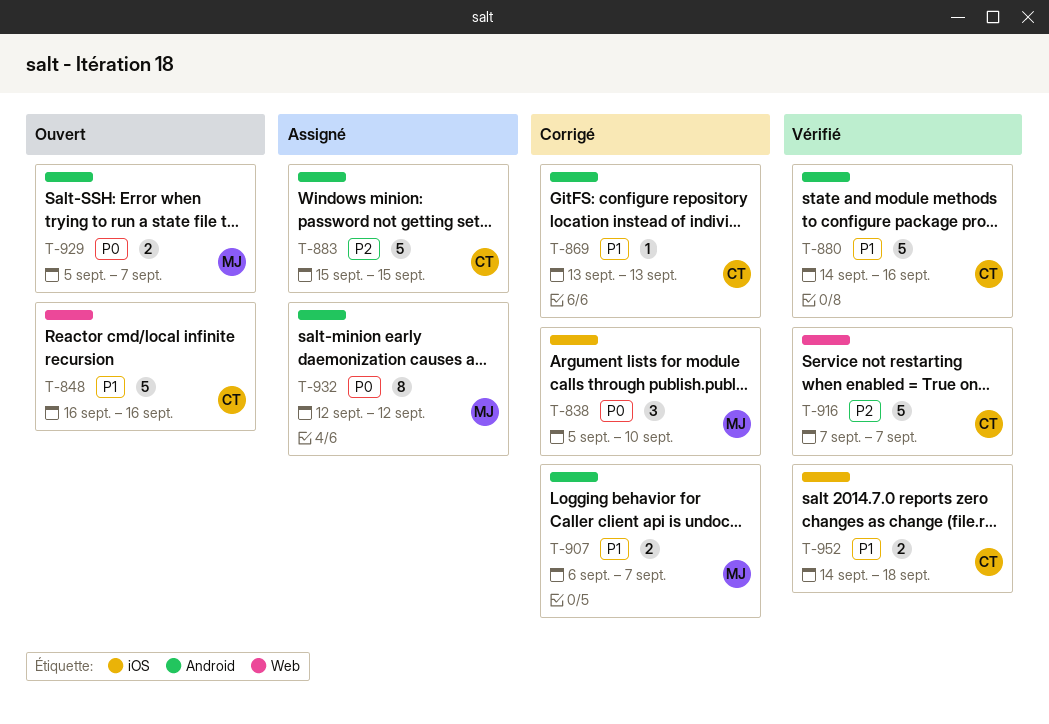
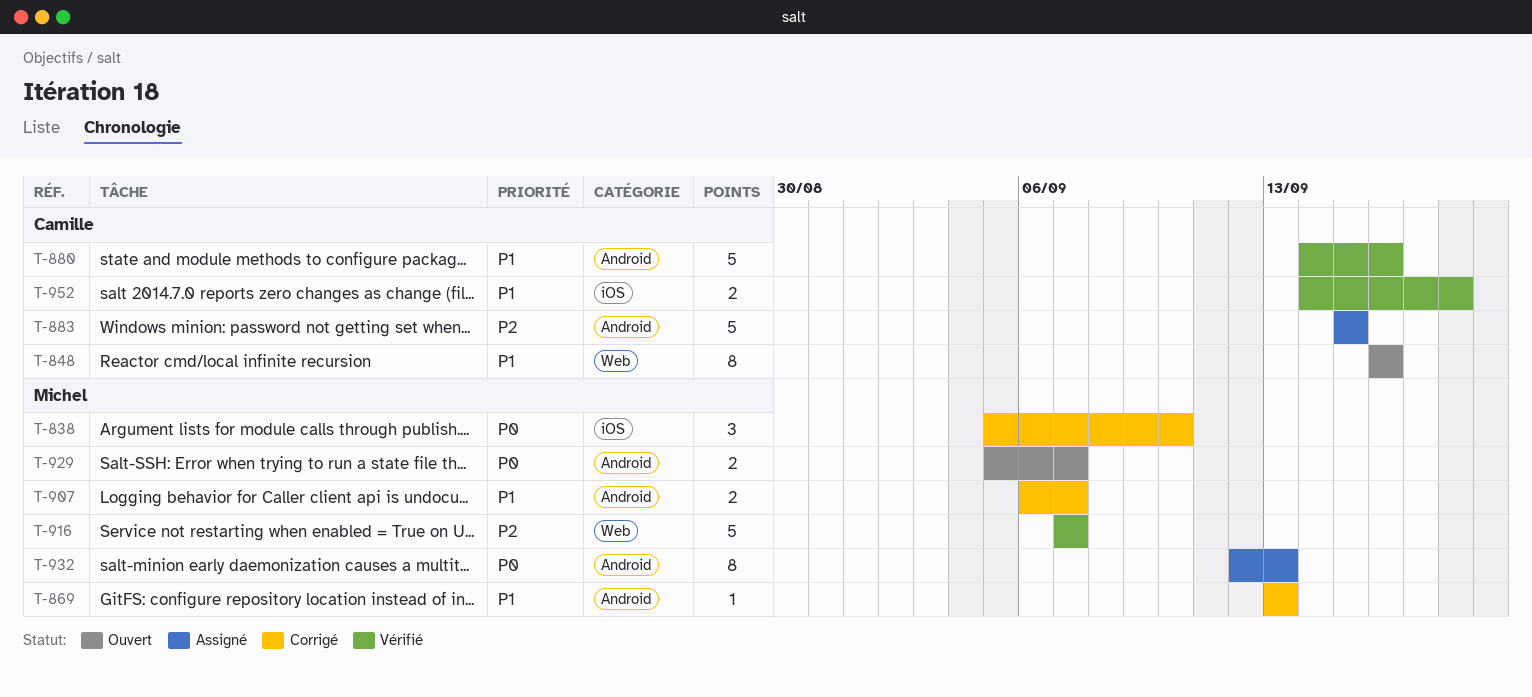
T-848, estimate: 5 -> 8
T-869, owner: Camille -> Michel
T-916, owner: Camille -> Michel
T-932, due: Sep 12 -> Sep 13

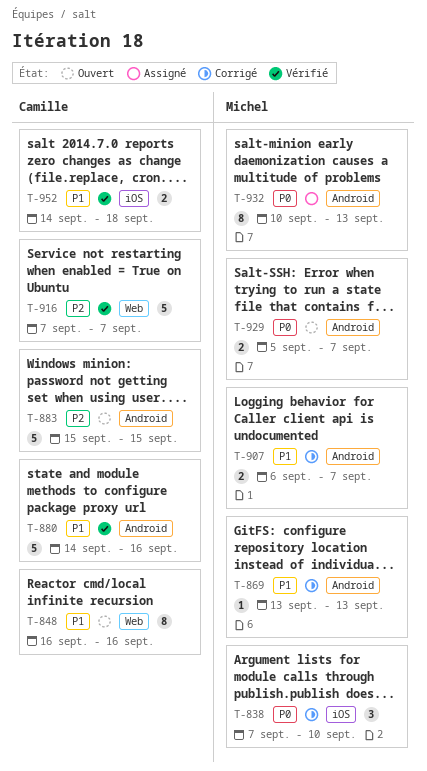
T-838, start: Sep 5 -> Sep 7
T-883, status: Assigné -> Ouvert
T-916, owner: Michel -> Camille
T-932, start: Sep 12 -> Sep 10

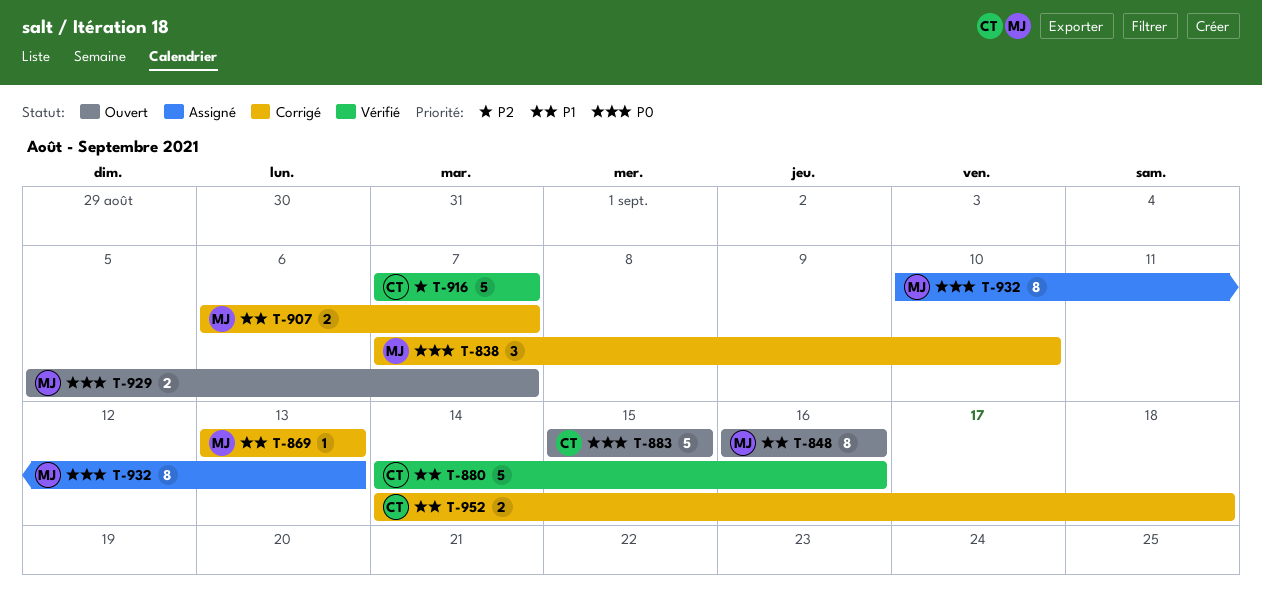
T-848, owner: Camille -> Michel
T-883, priority: P2 -> P0
T-952, status: Vérifié -> Corrigé

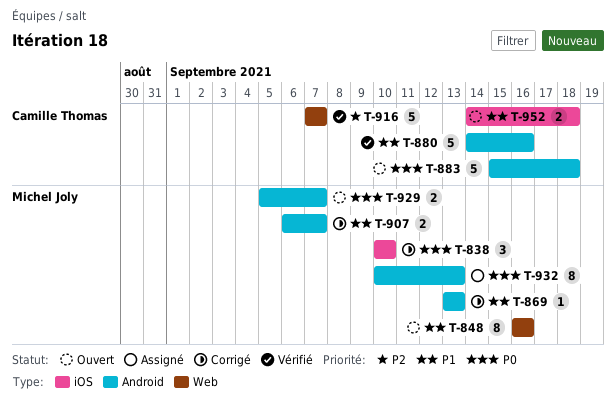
T-838, start: Sep 7 -> Sep 10
T-883, due: Sep 15 -> Sep 18
T-952, status: Corrigé -> Ouvert

